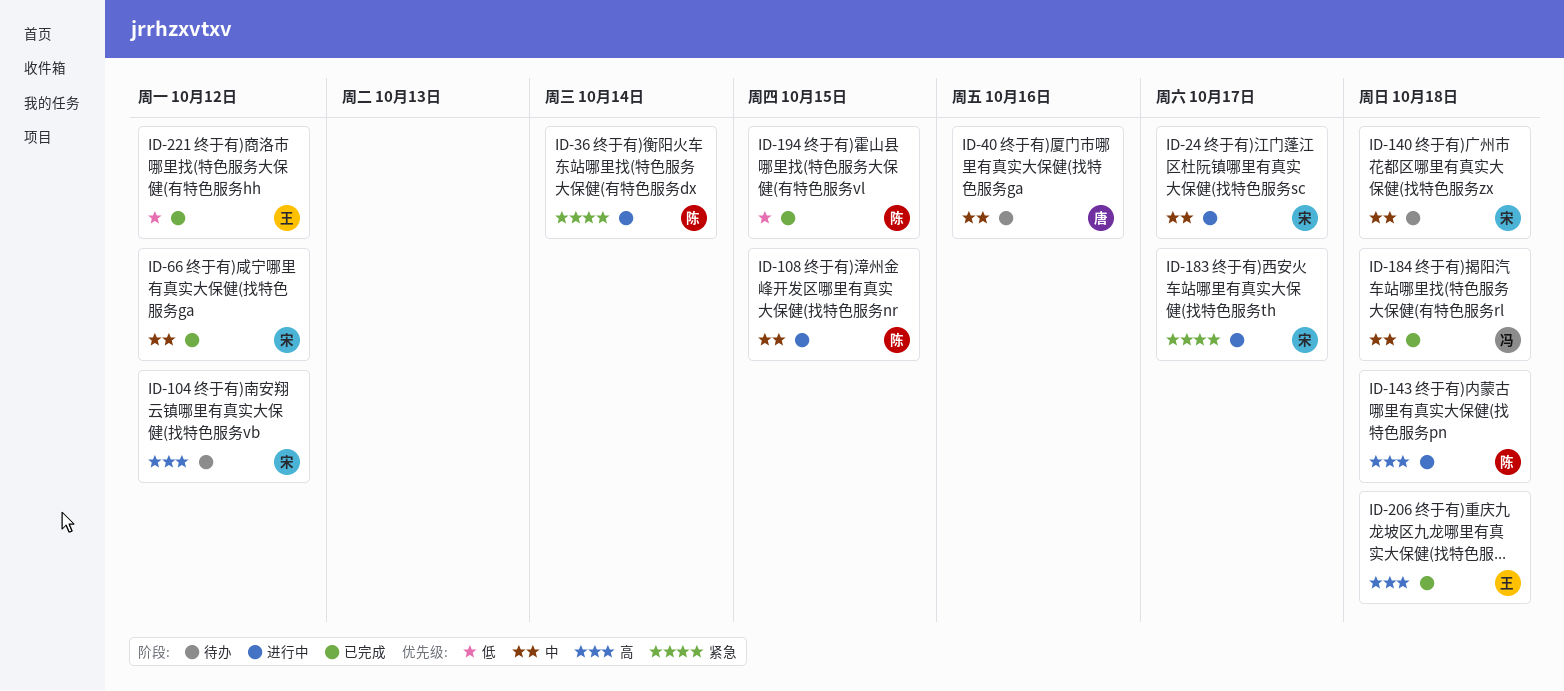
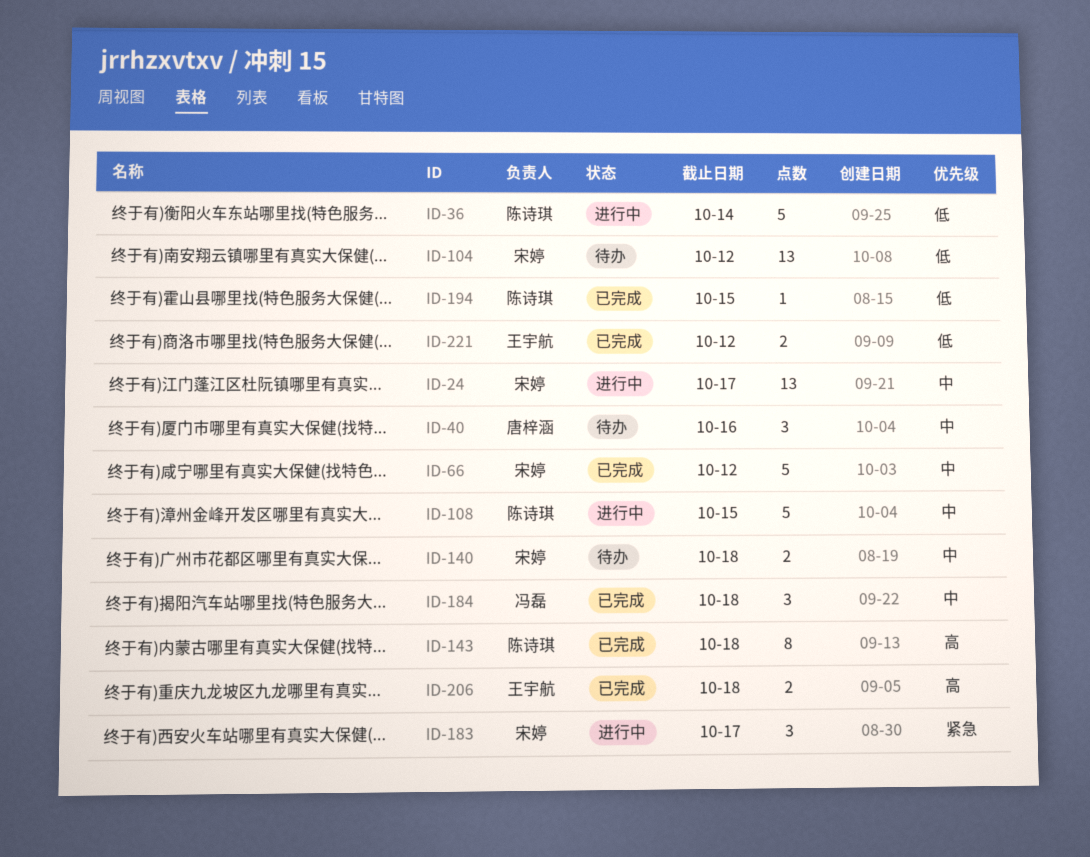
ID-36, priority: 紧急 -> 低
ID-104, priority: 高 -> 低
ID-143, status: 进行中 -> 已完成

